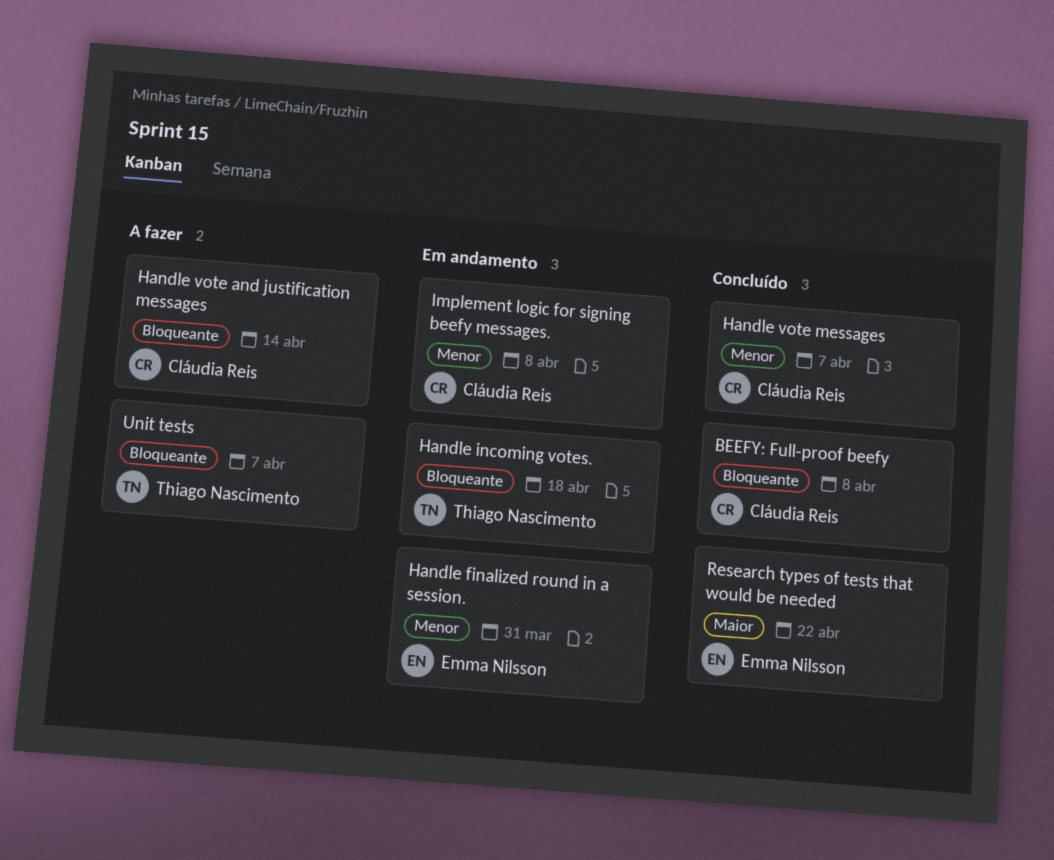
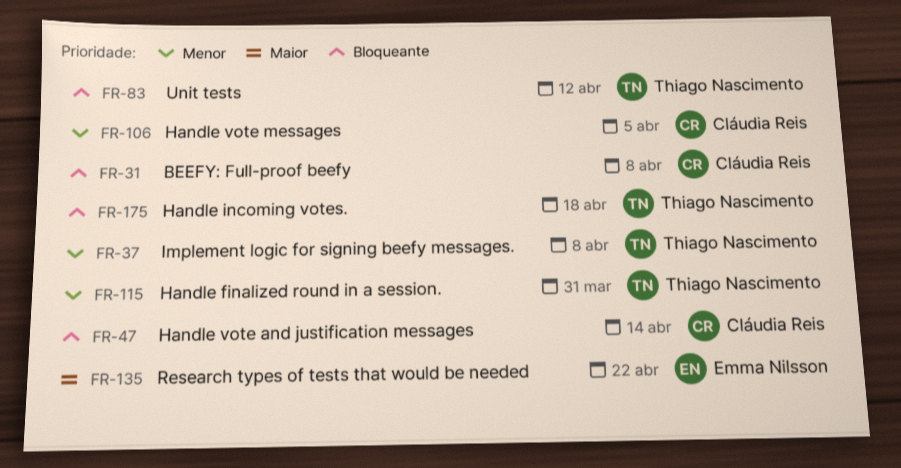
Handle finalized round in a session., owner: Emma Nilsson -> Thiago Nascimento
Handle vote messages, due: Apr 7 -> Apr 5
Implement logic for signing beefy messages., owner: Cláudia Reis -> Thiago Nascimento
Unit tests, due: Apr 7 -> Apr 12

